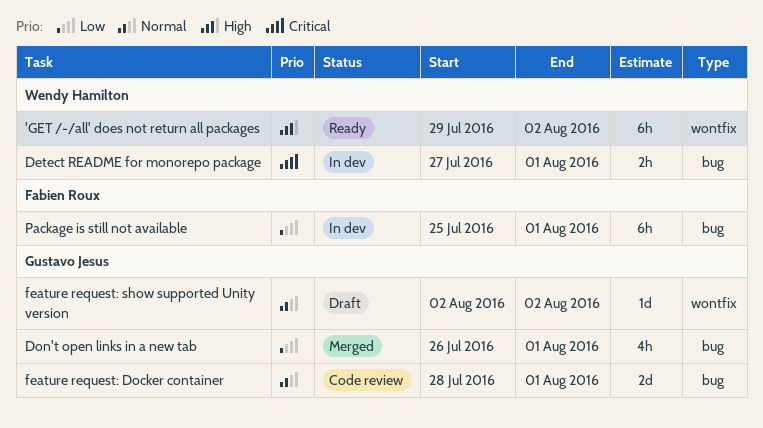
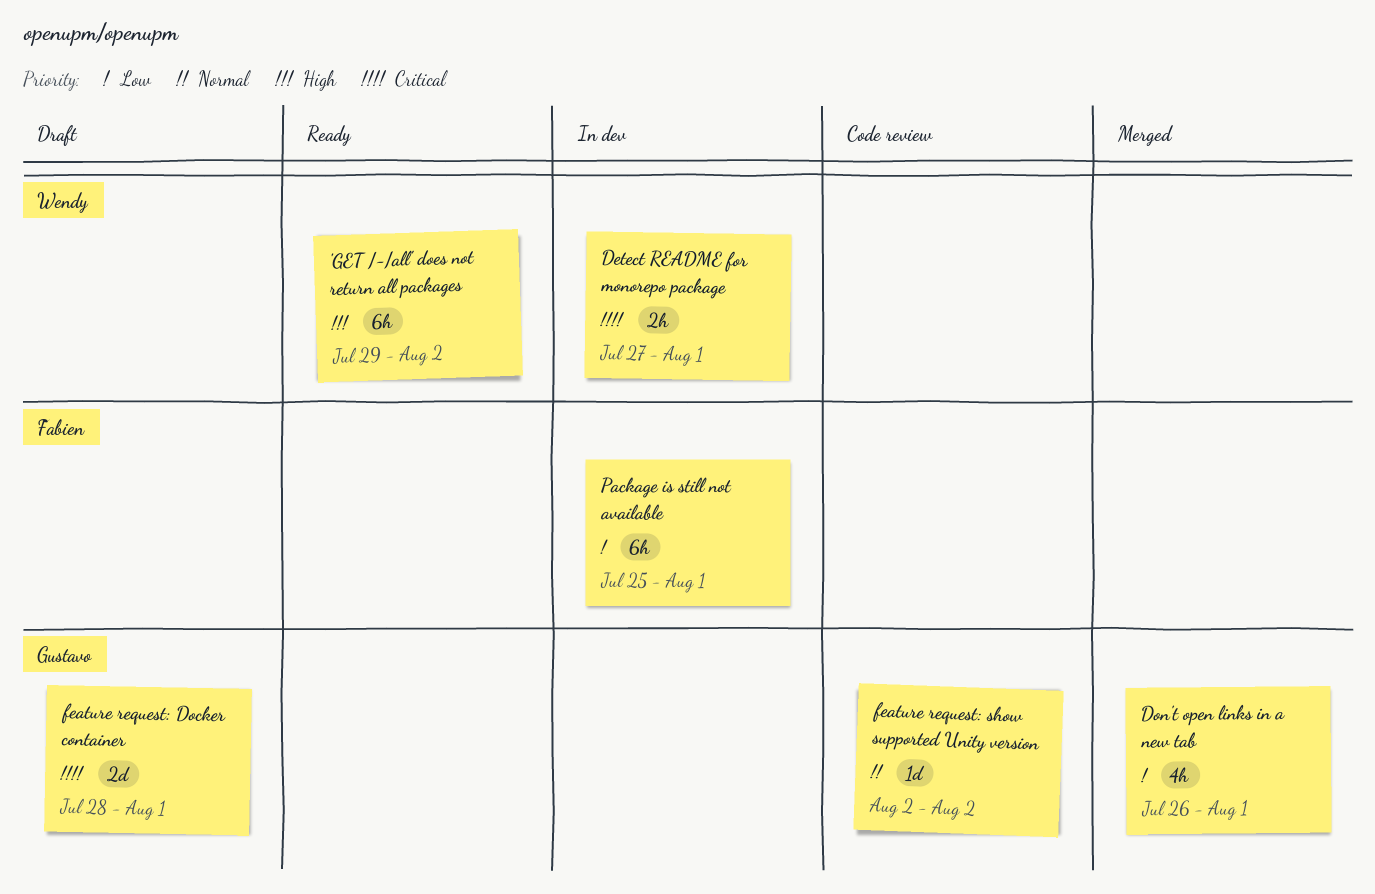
feature request: Docker container, status: Code review -> Draft
feature request: Docker container, priority: Normal -> Critical
feature request: show supported Unity version, status: Draft -> Code review

